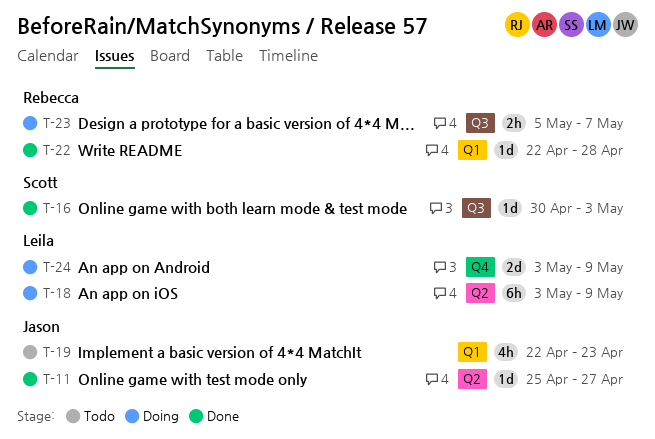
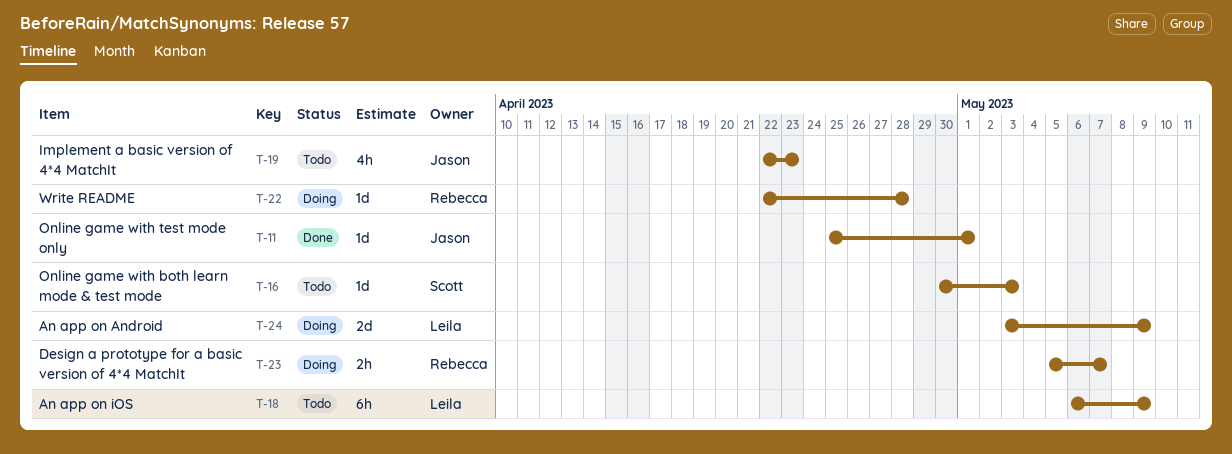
T-11, due: Apr 27 -> May 1
T-16, status: Done -> Todo
T-18, status: Doing -> Todo
T-18, start: May 3 -> May 6
T-22, status: Done -> Doing

